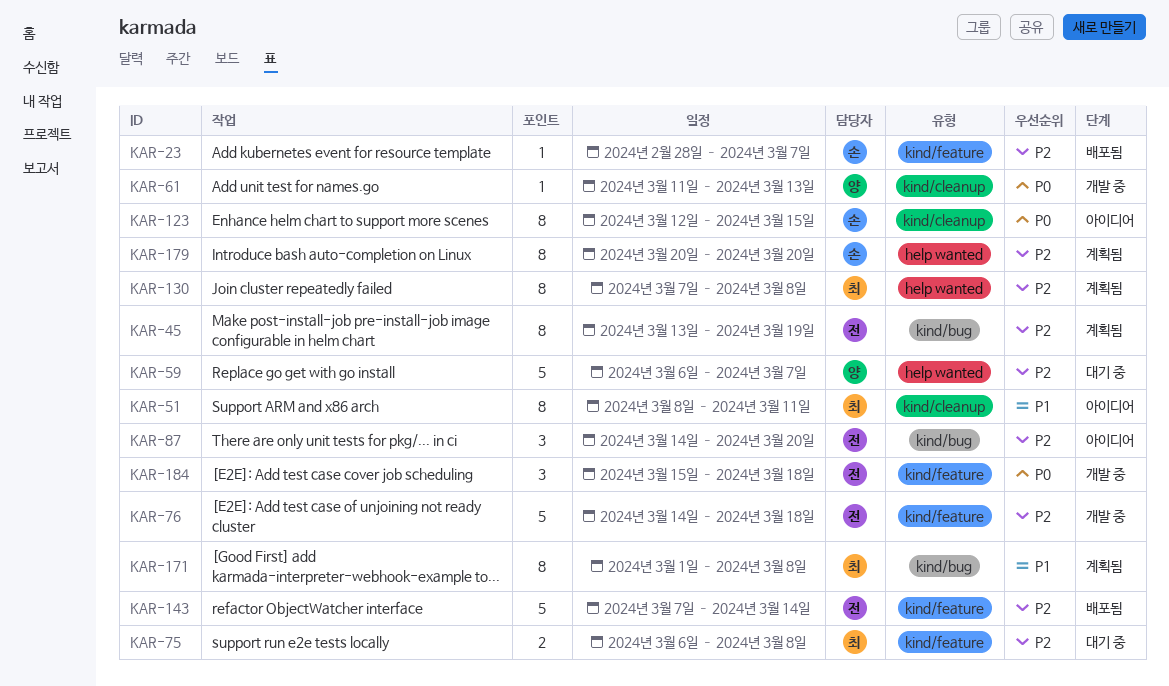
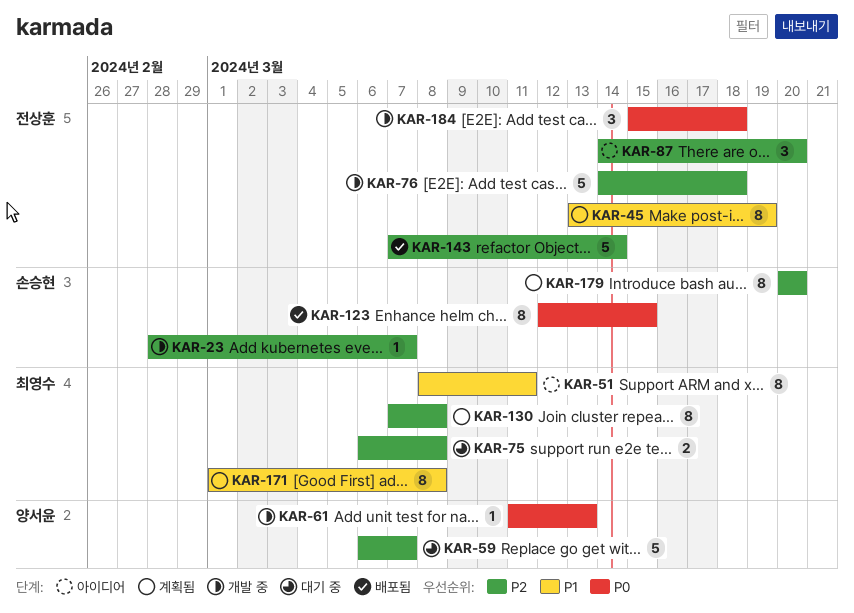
KAR-23, status: 배포됨 -> 개발 중
KAR-45, priority: P2 -> P1
KAR-123, status: 아이디어 -> 배포됨

